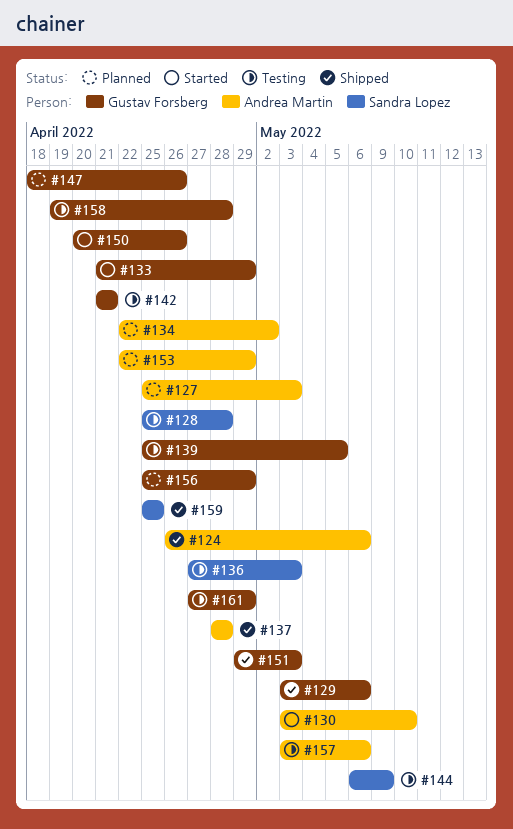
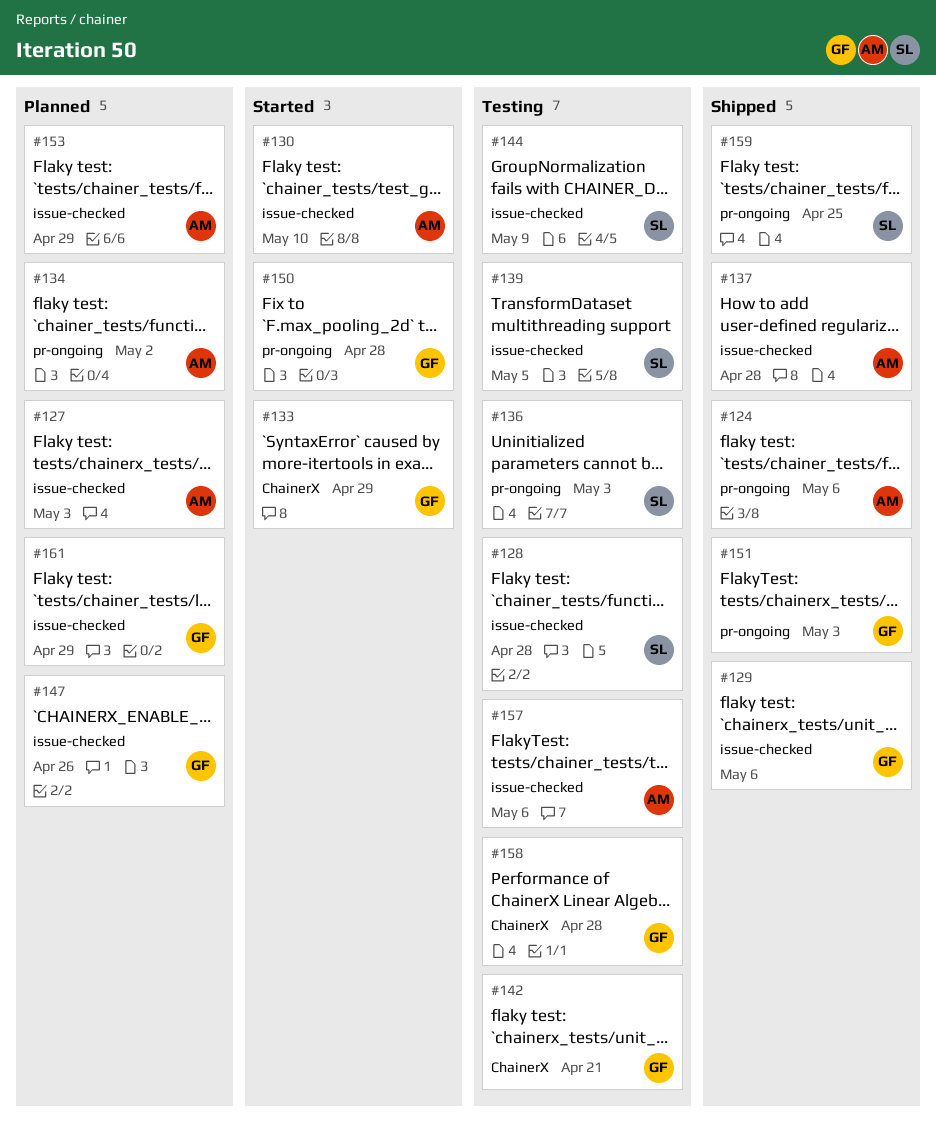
#139, owner: Gustav Forsberg -> Sandra Lopez
#150, due: Apr 26 -> Apr 28
#156: present -> none
#161, status: Testing -> Planned

